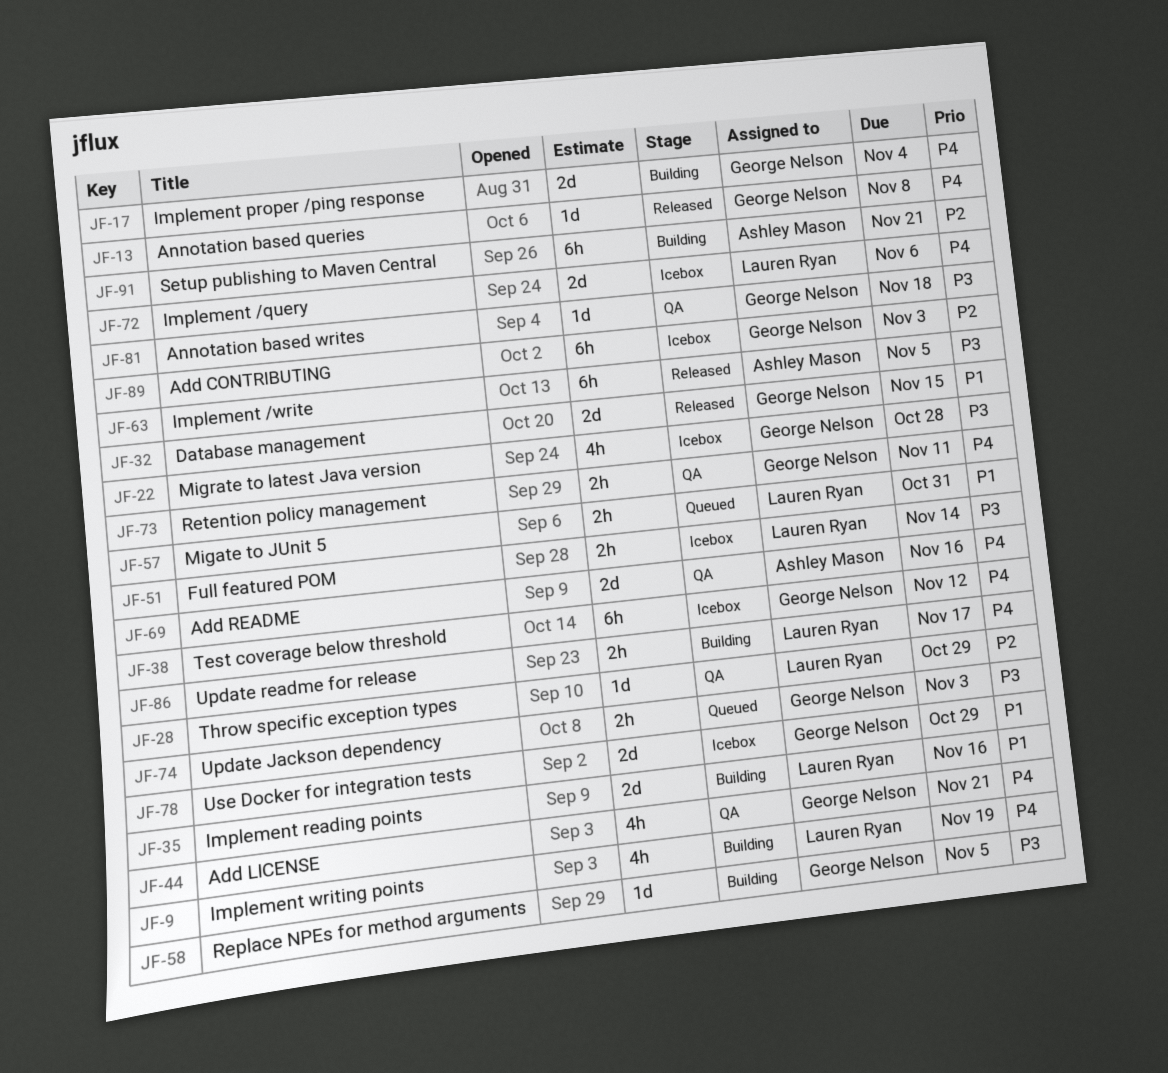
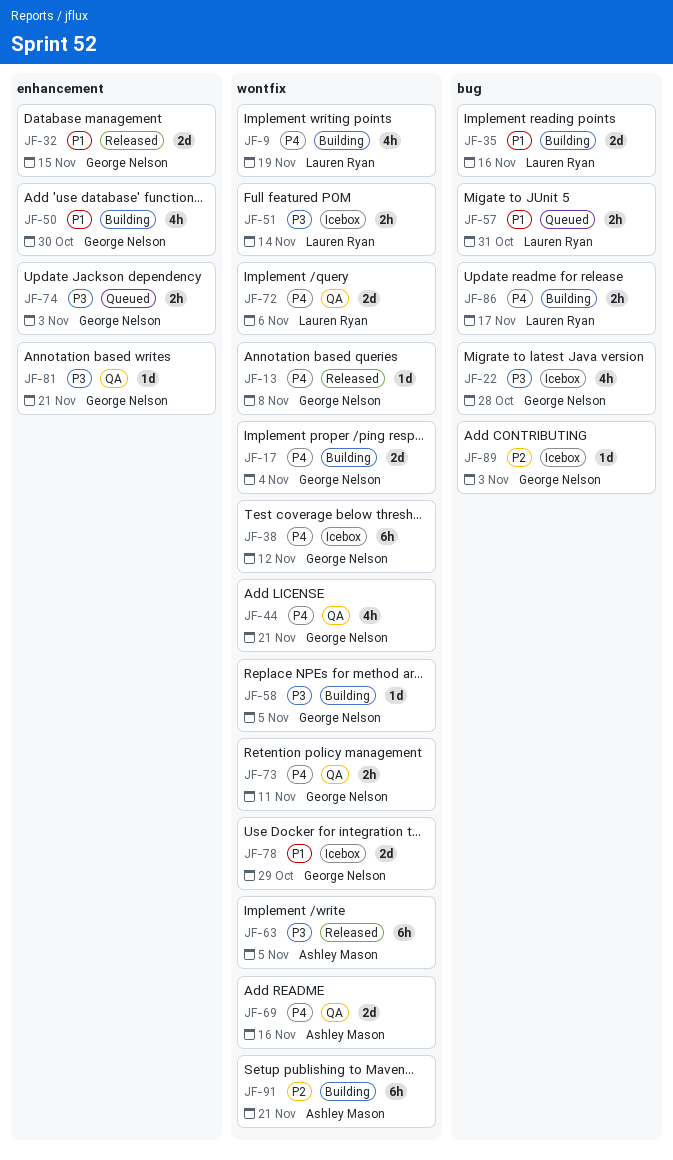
JF-28: present -> none
JF-50: none -> present
JF-72, status: Icebox -> QA
JF-81, due: Nov 18 -> Nov 21
JF-89, estimate: 6h -> 1d

